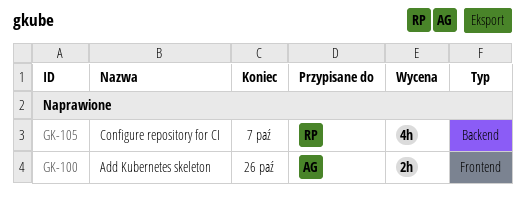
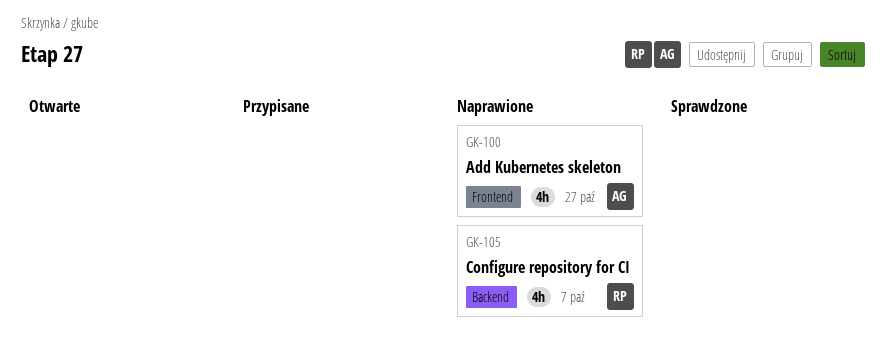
GK-100, estimate: 2h -> 4h
GK-100, due: Oct 26 -> Oct 27

